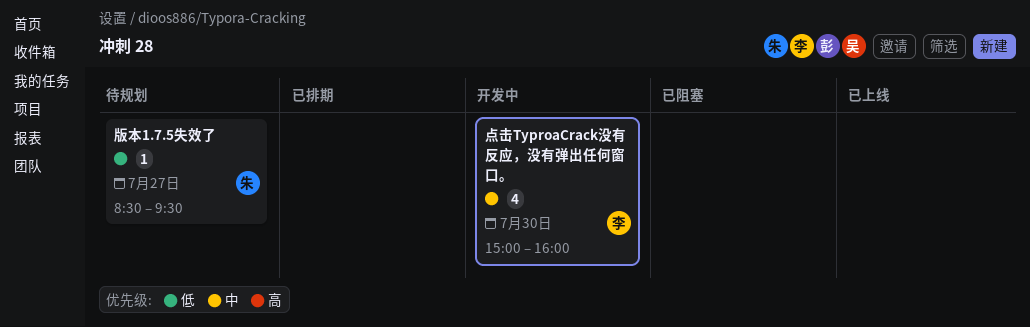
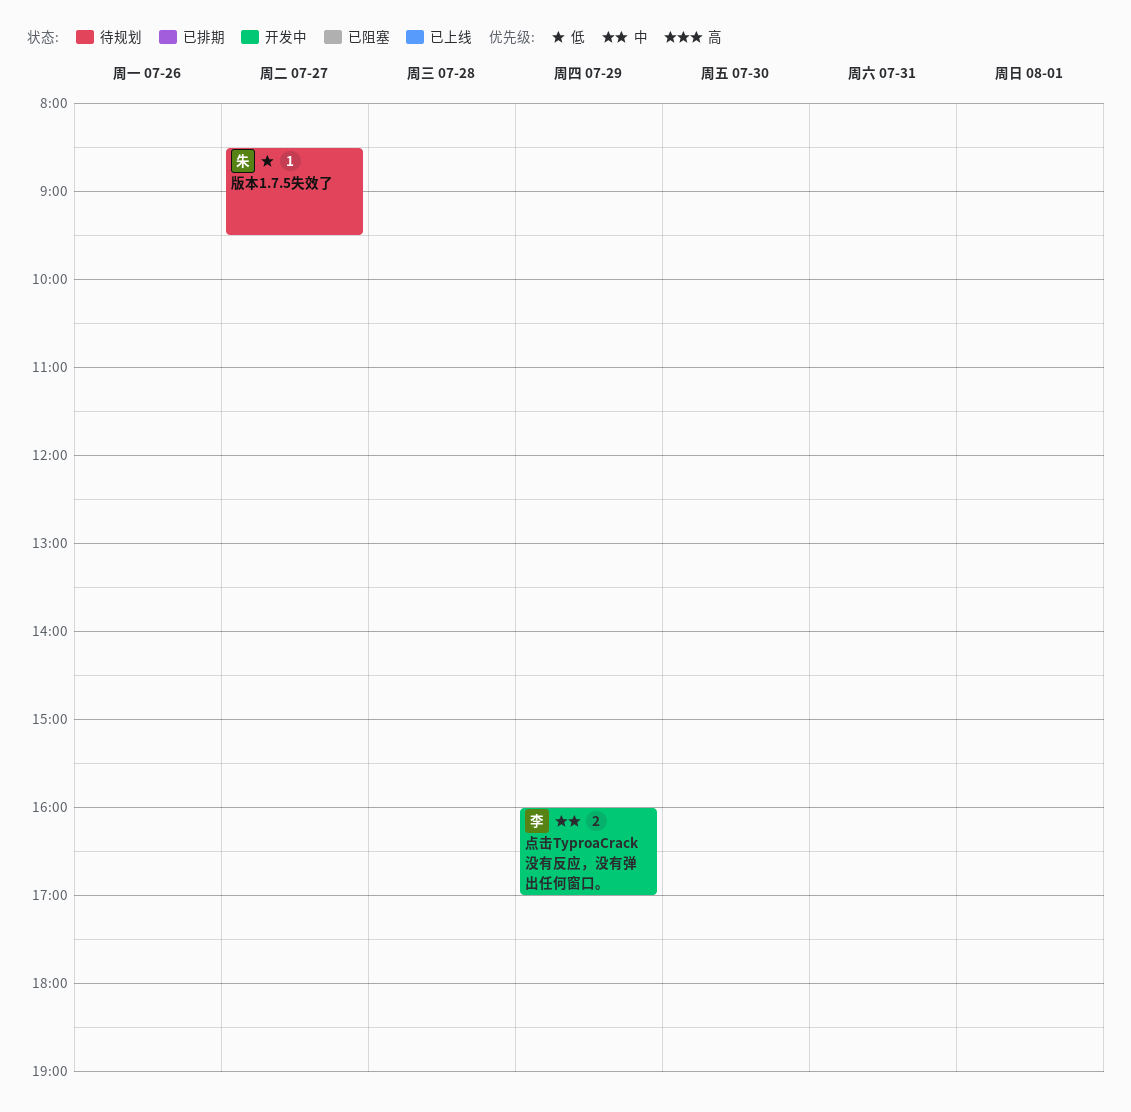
点击TyproaCrack没有反应，没有弹出任何窗口。, estimate: 4 -> 2
点击TyproaCrack没有反应，没有弹出任何窗口。, day: Jul 30 -> Jul 29
点击TyproaCrack没有反应，没有弹出任何窗口。, begins: 15:00 -> 16:00
点击TyproaCrack没有反应，没有弹出任何窗口。, ends: 16:00 -> 17:00

